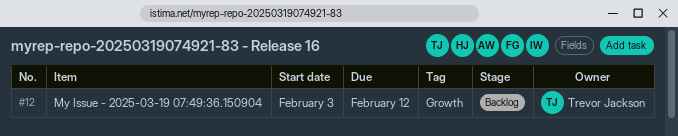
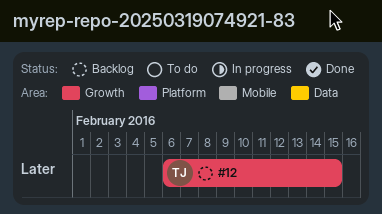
#12, start: Feb 3 -> Feb 6
#12, due: Feb 12 -> Feb 15

